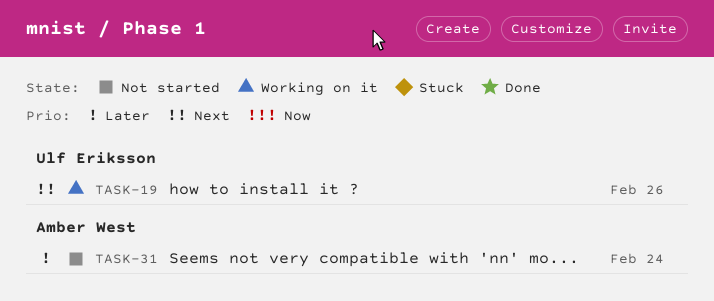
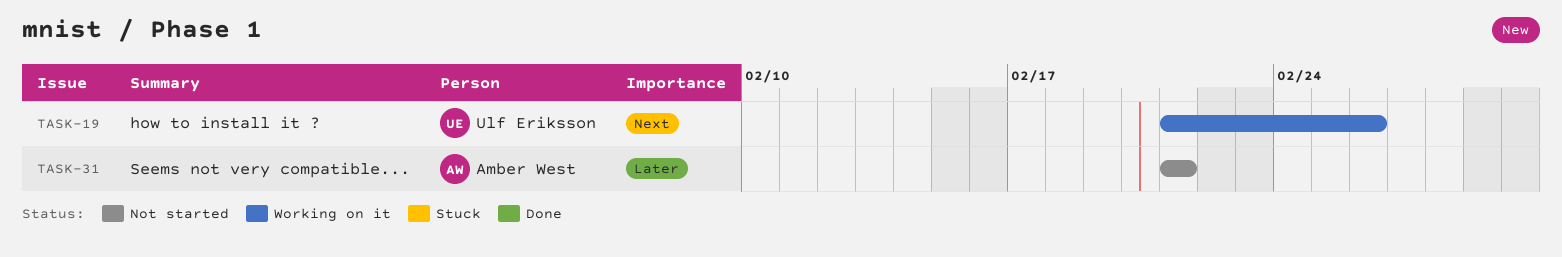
TASK-31, due: Feb 24 -> Feb 21

